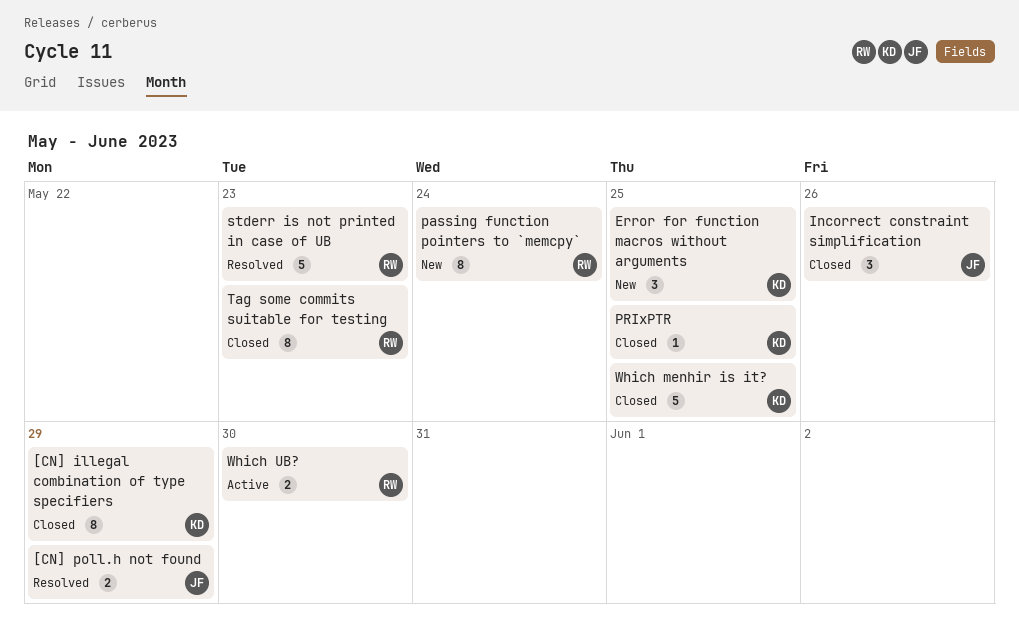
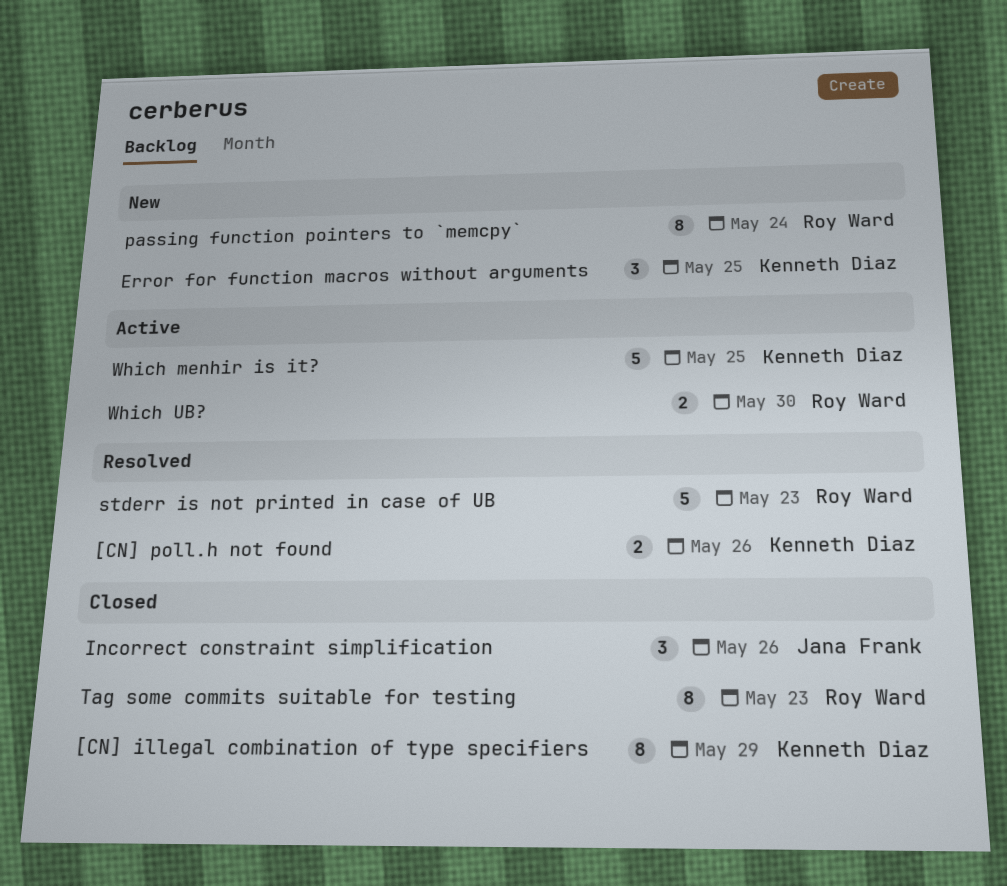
[CN] poll.h not found, owner: Jana Frank -> Kenneth Diaz
[CN] poll.h not found, due: May 29 -> May 26
PRIxPTR: present -> none
Which menhir is it?, status: Closed -> Active

